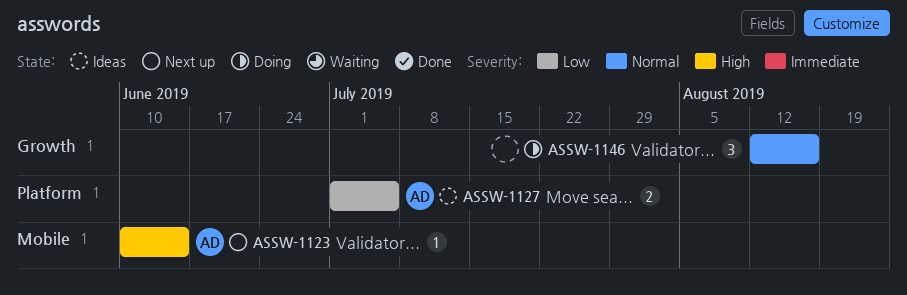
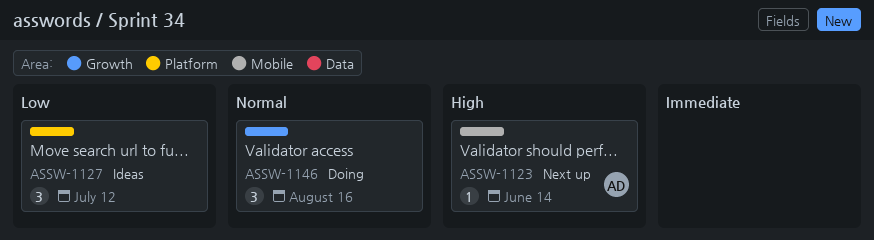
ASSW-1127, owner: AD -> none
ASSW-1127, estimate: 2 -> 3
ASSW-1127, due: Jul 5 -> Jul 12

